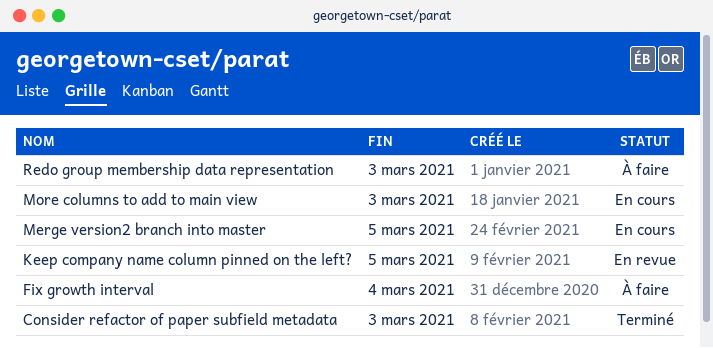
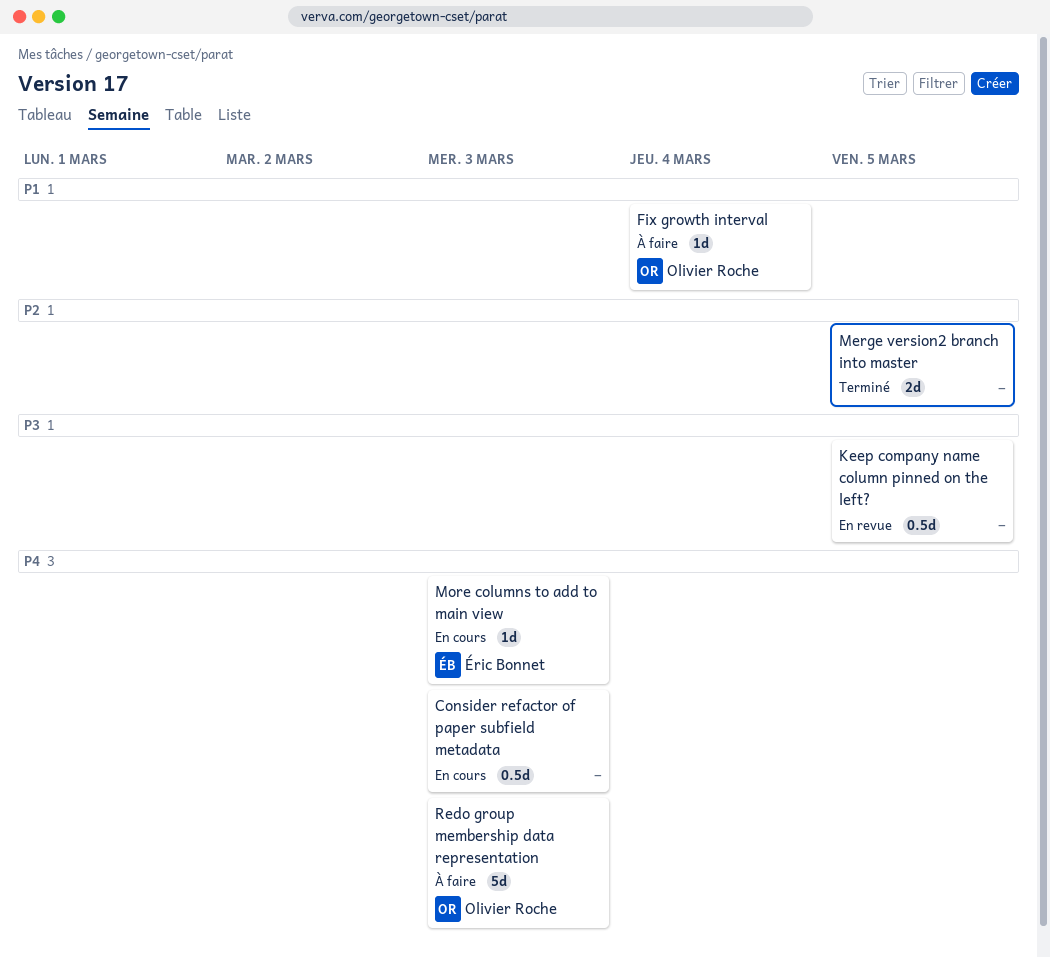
Consider refactor of paper subfield metadata, status: Terminé -> En cours
Merge version2 branch into master, status: En cours -> Terminé

